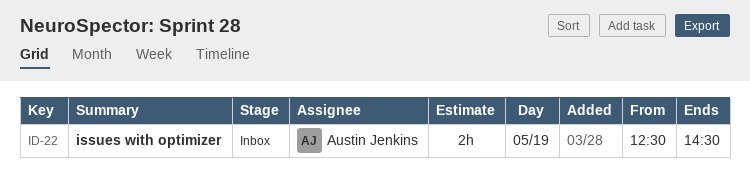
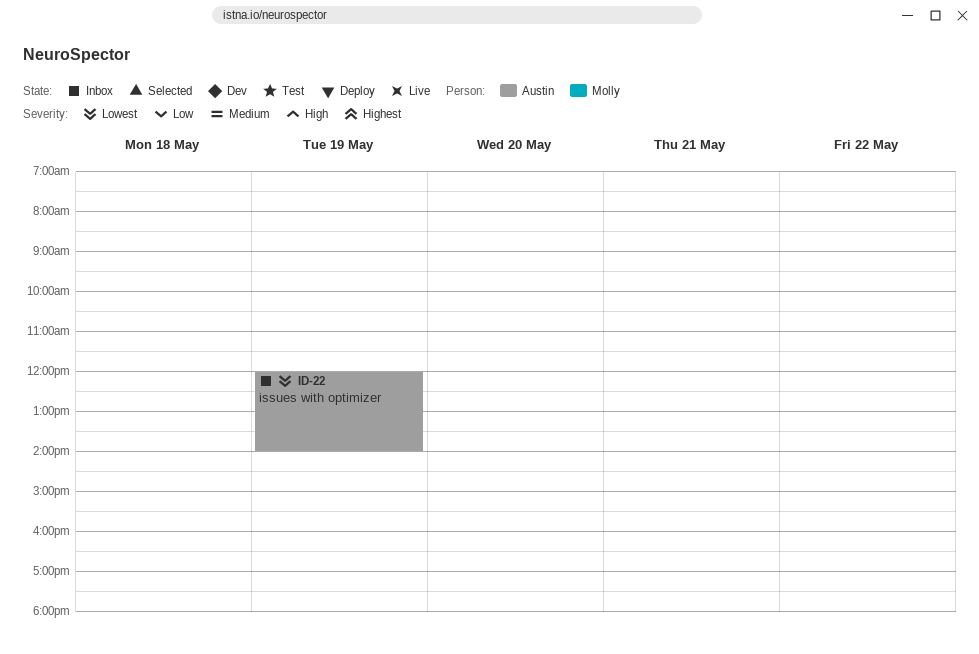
ID-22, begins: 12:30 -> 12:00
ID-22, ends: 14:30 -> 14:00

